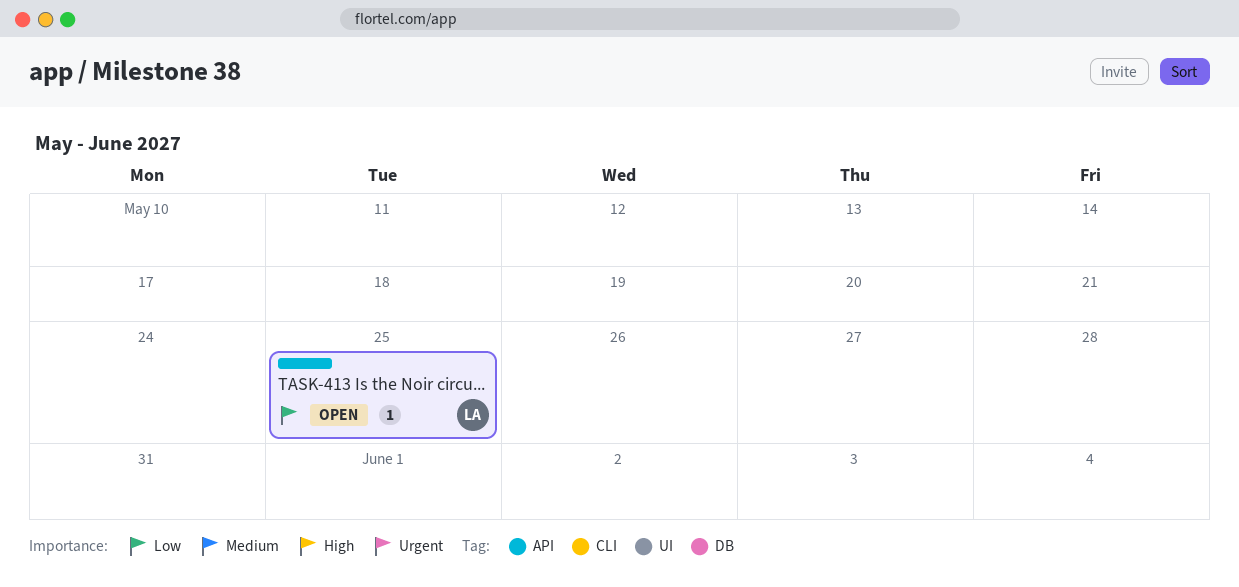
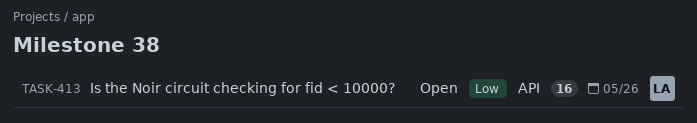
TASK-413, estimate: 1 -> 16
TASK-413, due: May 25 -> May 26

